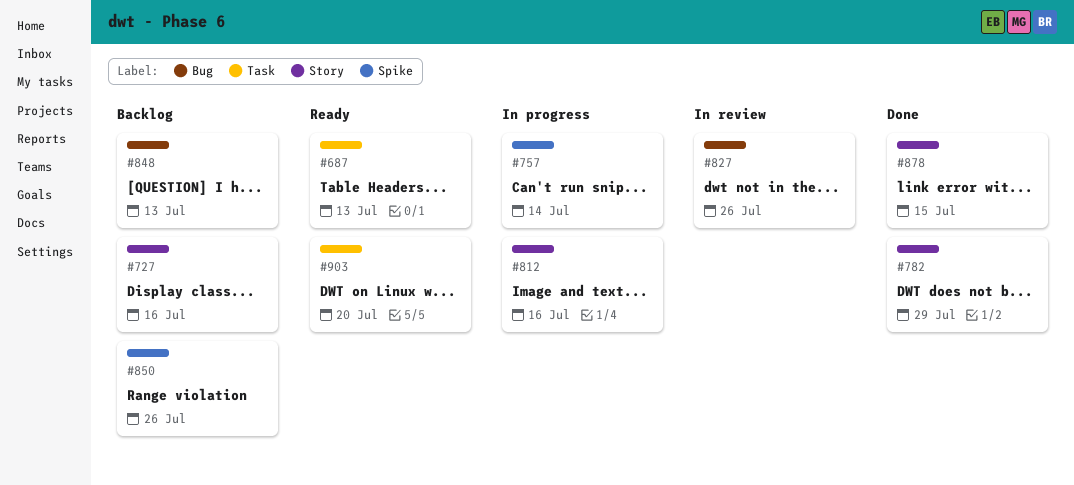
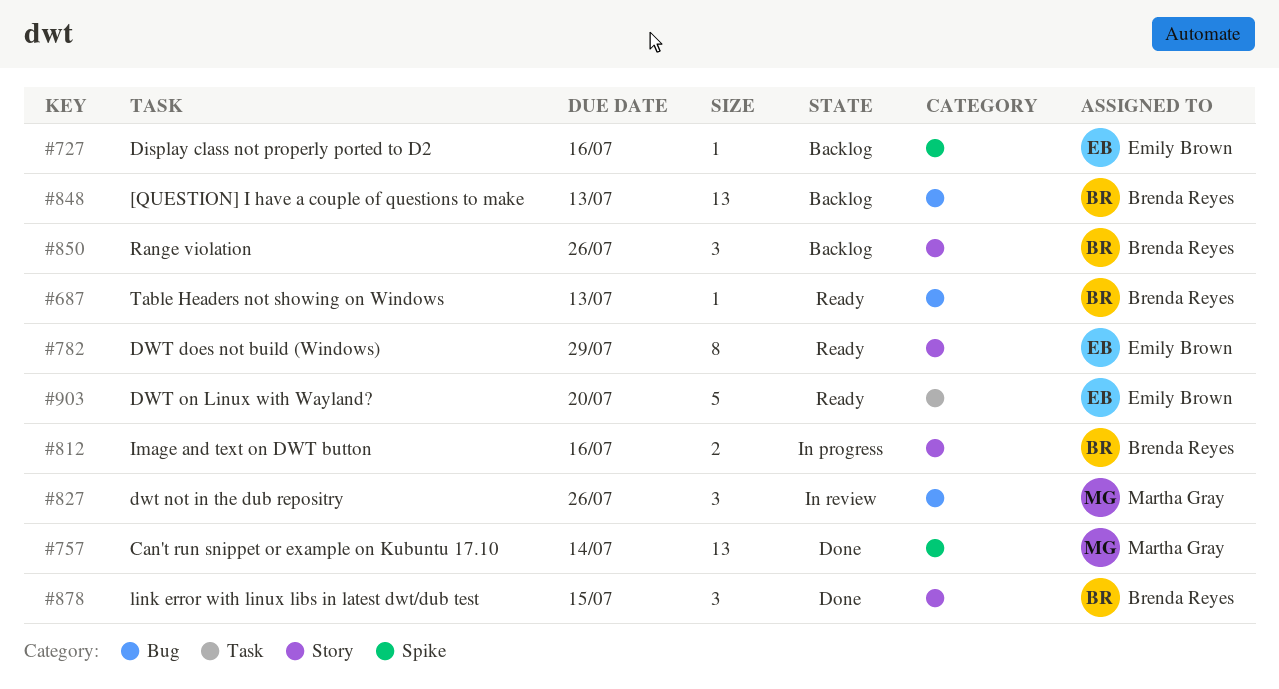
#687, label: Task -> Bug
#727, label: Story -> Spike
#757, status: In progress -> Done
#782, status: Done -> Ready
#850, label: Spike -> Story

